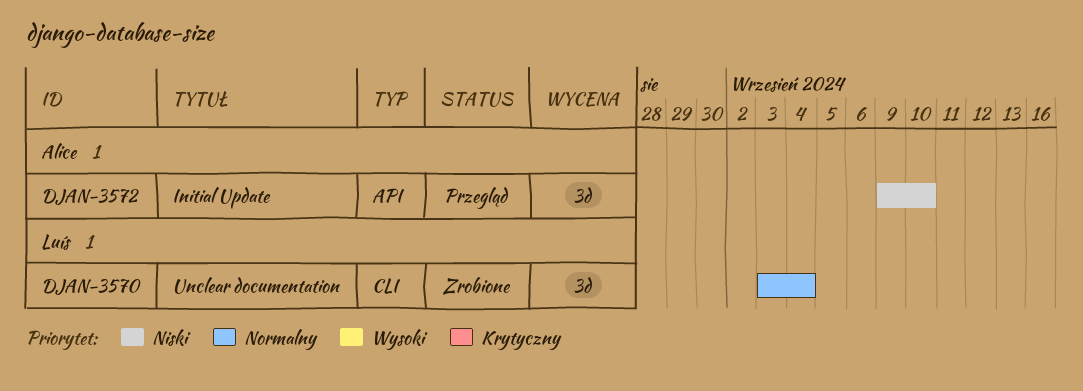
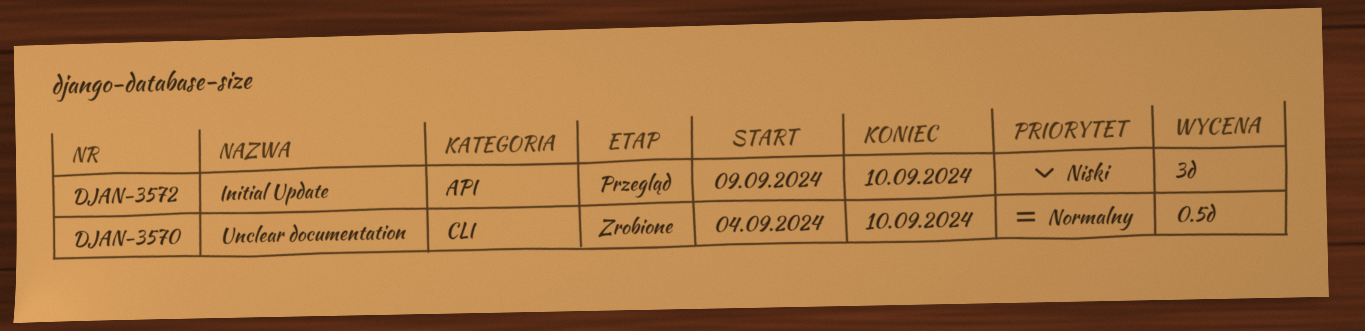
DJAN-3570, estimate: 3d -> 0.5d
DJAN-3570, start: Sep 3 -> Sep 4
DJAN-3570, due: Sep 4 -> Sep 10

